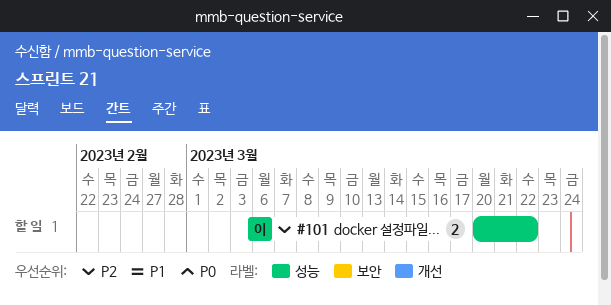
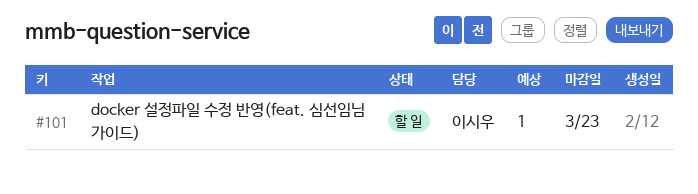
#101, estimate: 2 -> 1
#101, due: Mar 22 -> Mar 23

